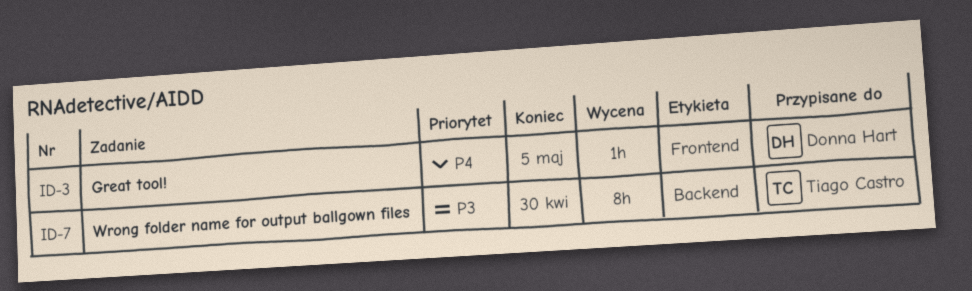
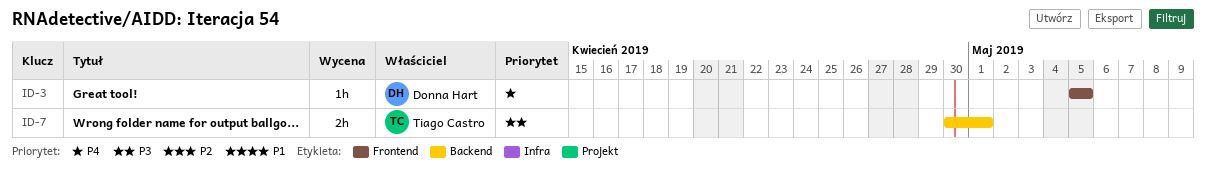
ID-7, estimate: 8h -> 2h
ID-7, due: Apr 30 -> May 1

